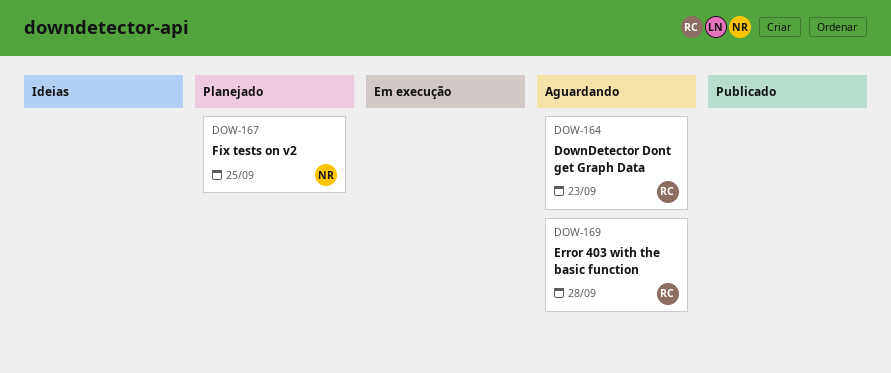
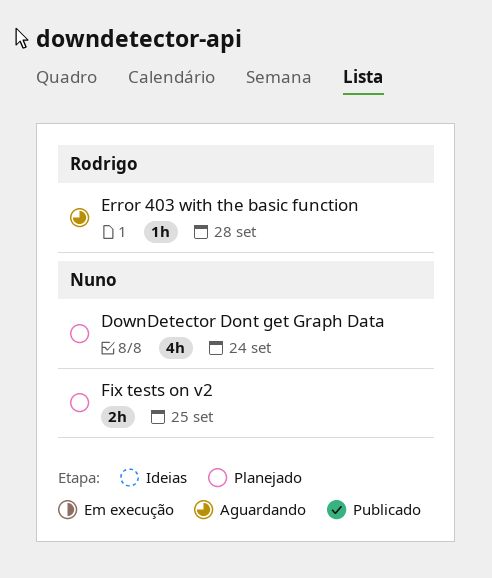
DownDetector Dont get Graph Data, status: Aguardando -> Planejado
DownDetector Dont get Graph Data, owner: Rodrigo -> Nuno
DownDetector Dont get Graph Data, due: Sep 23 -> Sep 24

